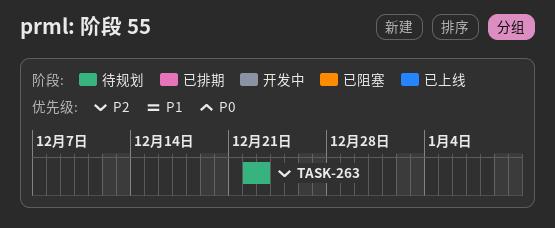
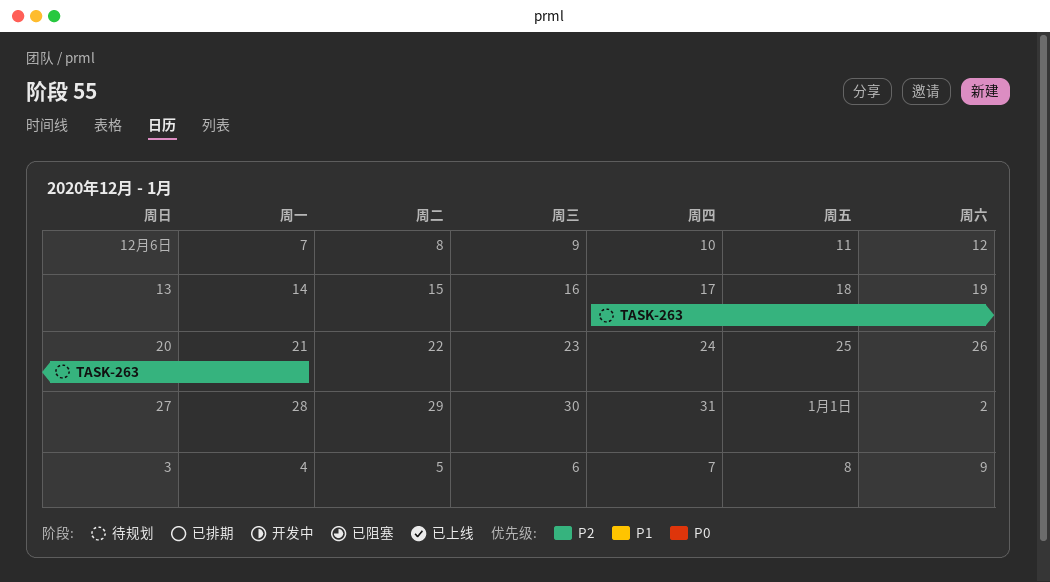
TASK-263, start: Dec 22 -> Dec 17
TASK-263, due: Dec 23 -> Dec 21

